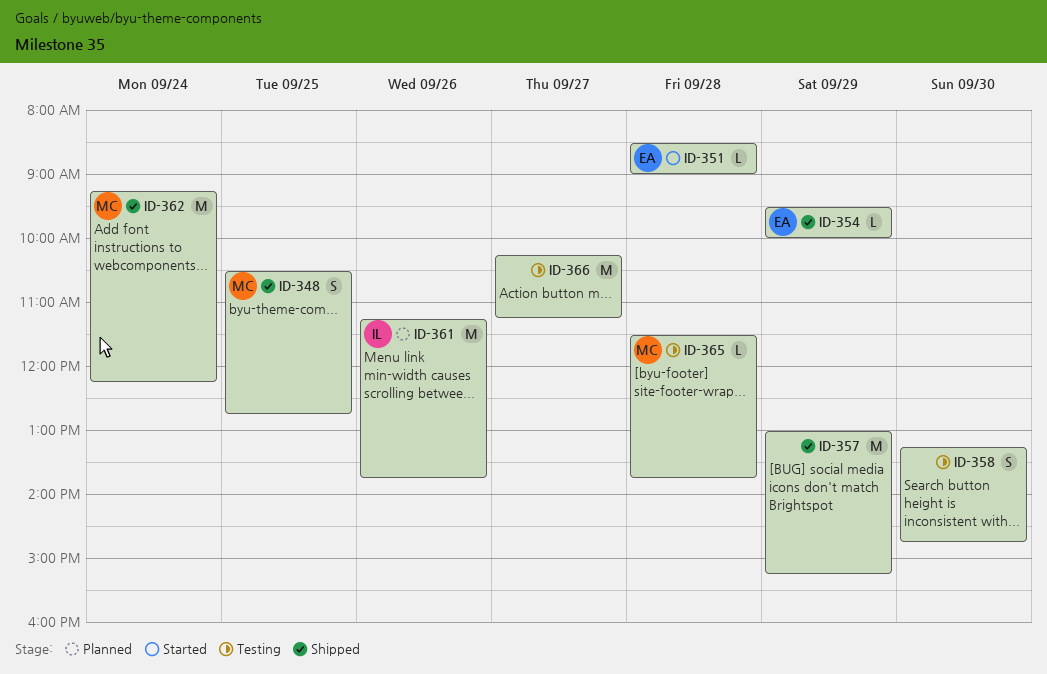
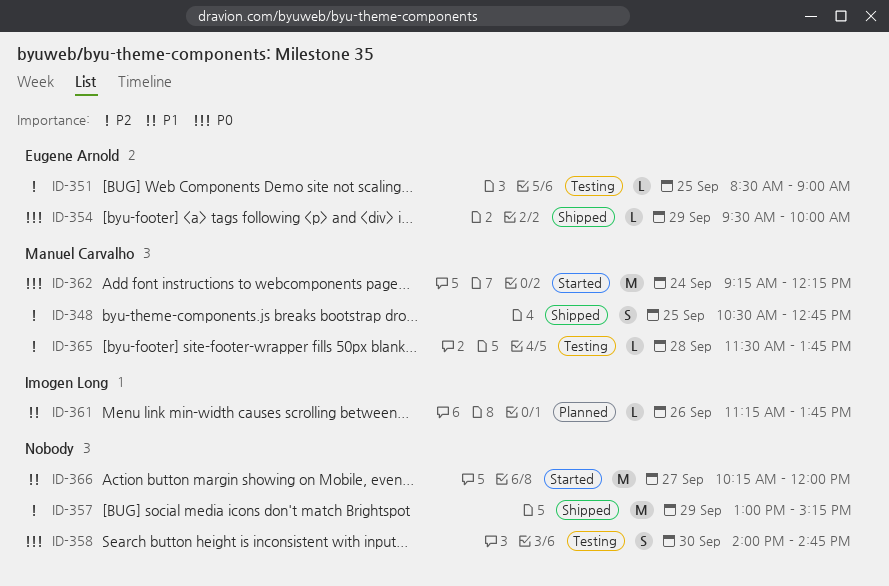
ID-351, status: Started -> Testing
ID-351, day: Sep 28 -> Sep 25
ID-358, begins: 13:15 -> 14:00
ID-361, estimate: M -> L
ID-362, status: Shipped -> Started
ID-366, status: Testing -> Started
ID-366, ends: 11:15 -> 12:00

